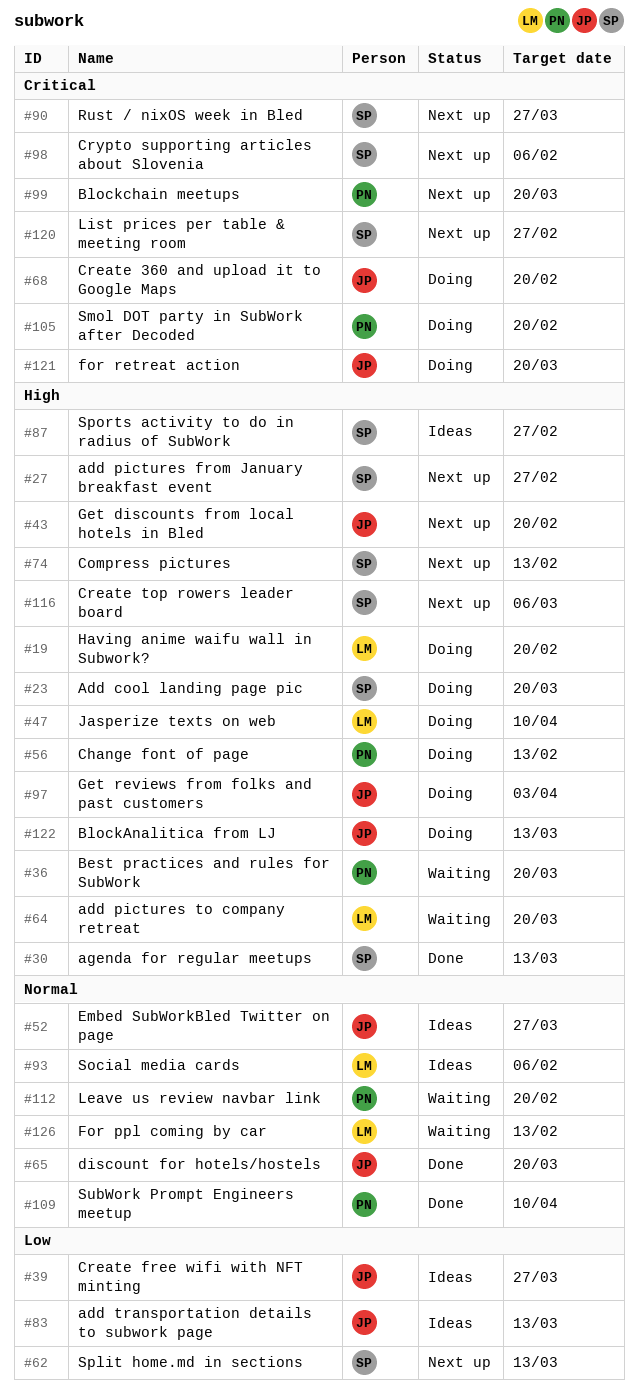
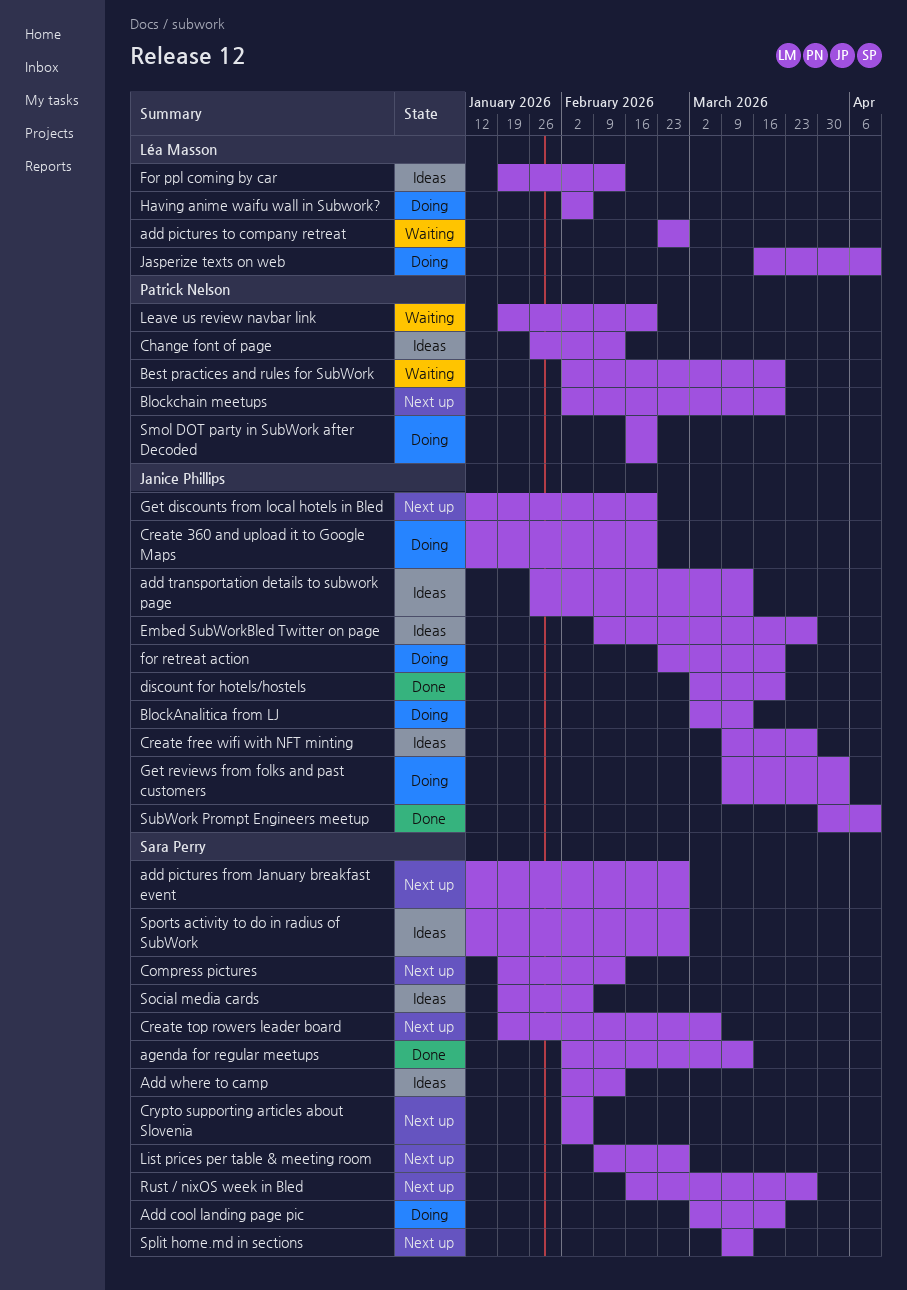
add pictures to company retreat, due: Mar 20 -> Feb 27
Add where to camp: none -> present
Change font of page, status: Doing -> Ideas
For ppl coming by car, status: Waiting -> Ideas
Having anime waifu wall in Subwork?, due: Feb 20 -> Feb 6
Social media cards, owner: Léa Masson -> Sara Perry
SubWork Prompt Engineers meetup, owner: Patrick Nelson -> Janice Phillips

